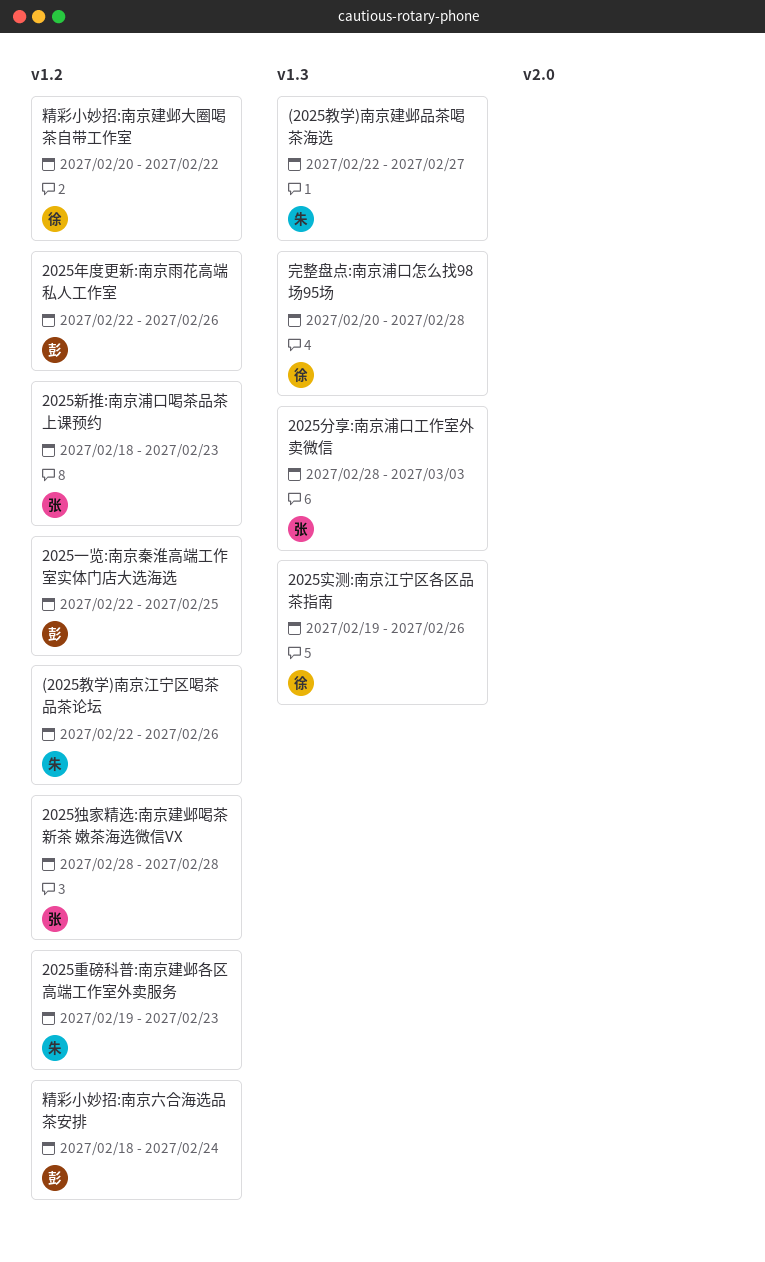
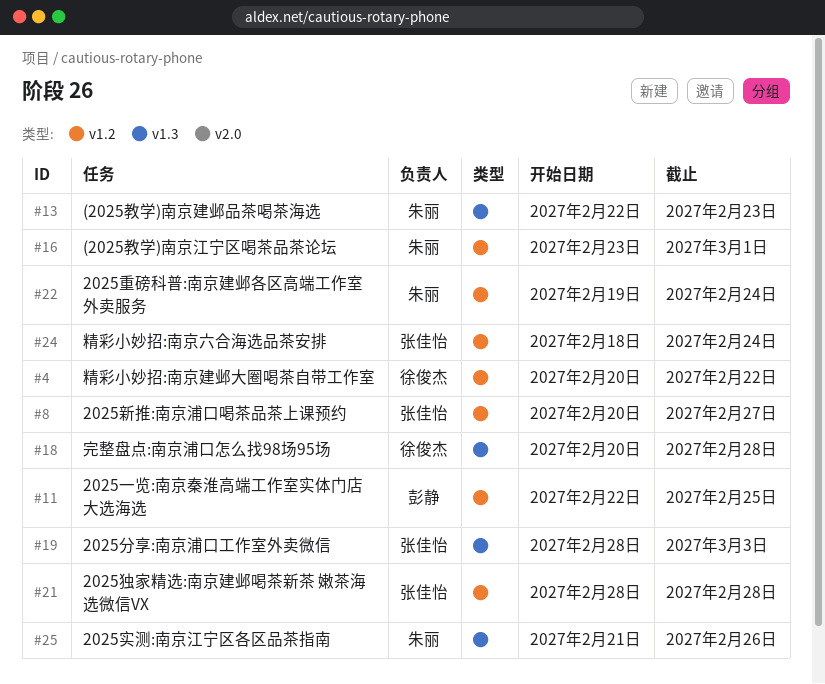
(2025教学)南京建邺品茶喝茶海选, due: Feb 27 -> Feb 23
(2025教学)南京江宁区喝茶品茶论坛, start: Feb 22 -> Feb 23
(2025教学)南京江宁区喝茶品茶论坛, due: Feb 26 -> Mar 1
2025实测:南京江宁区各区品茶指南, owner: 徐俊杰 -> 朱丽
2025实测:南京江宁区各区品茶指南, start: Feb 19 -> Feb 21
2025年度更新:南京雨花高端私人工作室: present -> none
2025新推:南京浦口喝茶品茶上课预约, start: Feb 18 -> Feb 20
2025新推:南京浦口喝茶品茶上课预约, due: Feb 23 -> Feb 27
2025重磅科普:南京建邺各区高端工作室外卖服务, due: Feb 23 -> Feb 24
精彩小妙招:南京六合海选品茶安排, owner: 彭静 -> 张佳怡

